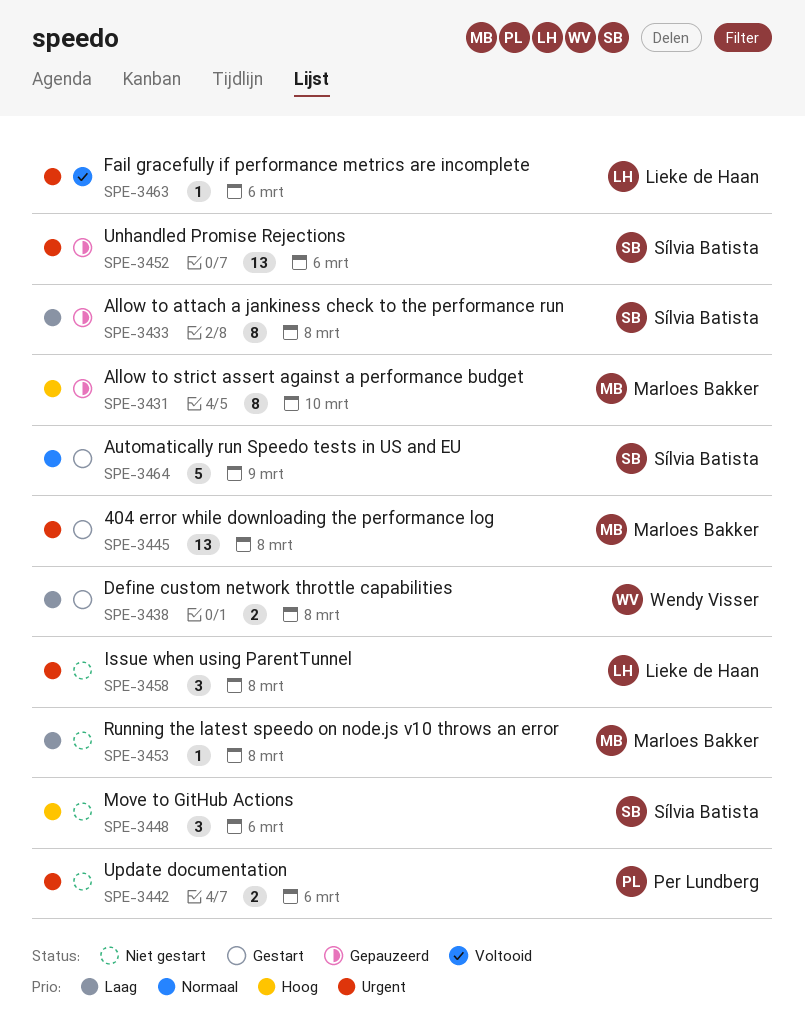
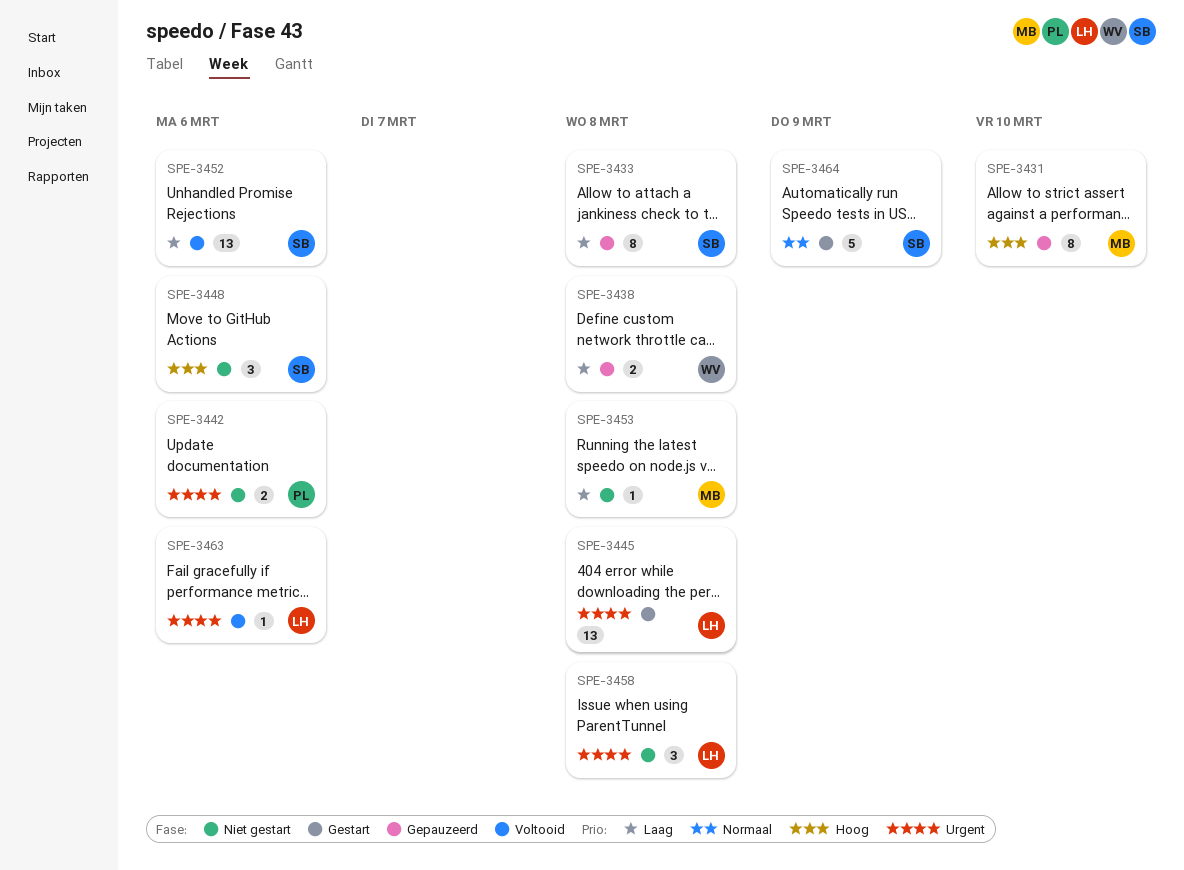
SPE-3438, status: Gestart -> Gepauzeerd
SPE-3445, owner: Marloes Bakker -> Lieke de Haan
SPE-3452, status: Gepauzeerd -> Voltooid
SPE-3452, priority: Urgent -> Laag

